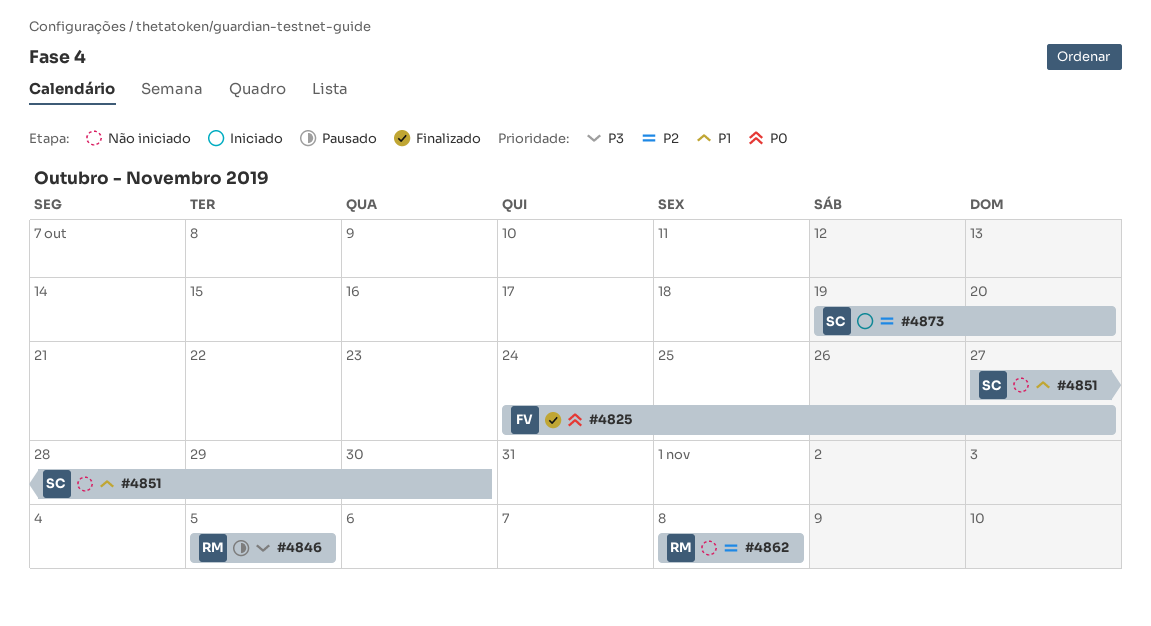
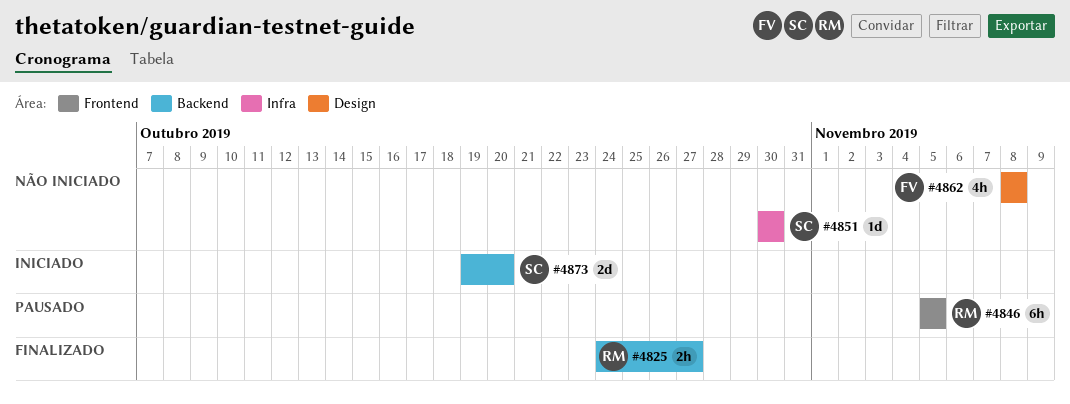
#4825, owner: FV -> RM
#4851, start: Oct 27 -> Oct 30
#4862, owner: RM -> FV

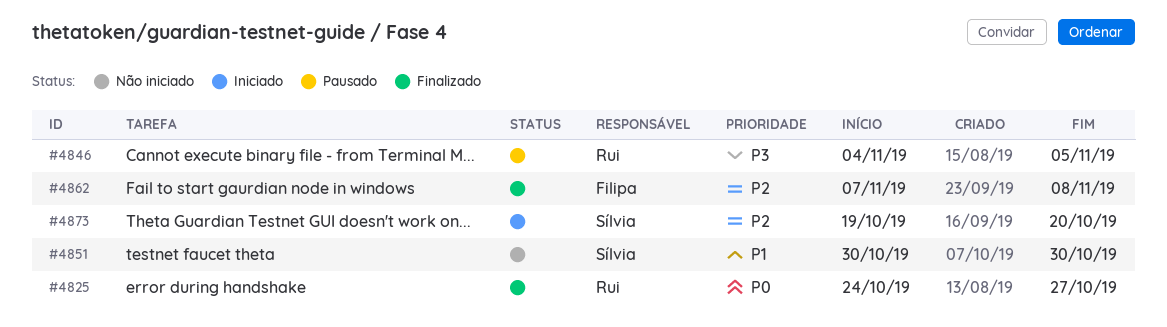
#4846, start: Nov 5 -> Nov 4
#4862, status: Não iniciado -> Finalizado
#4862, start: Nov 8 -> Nov 7

